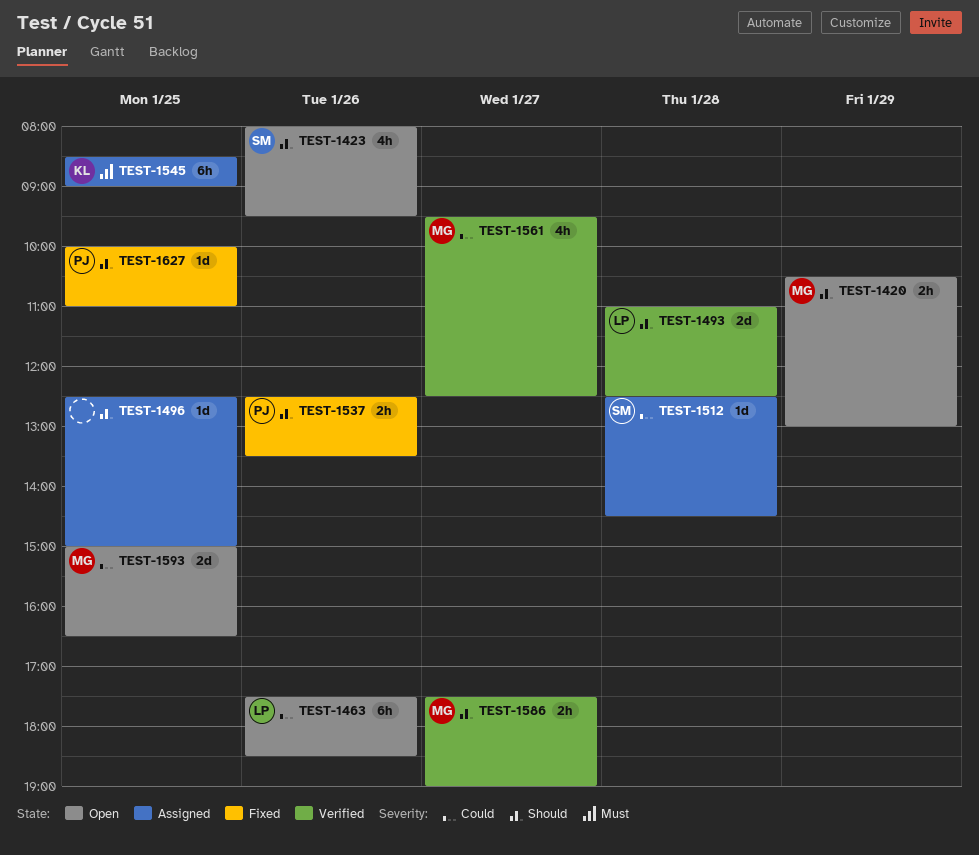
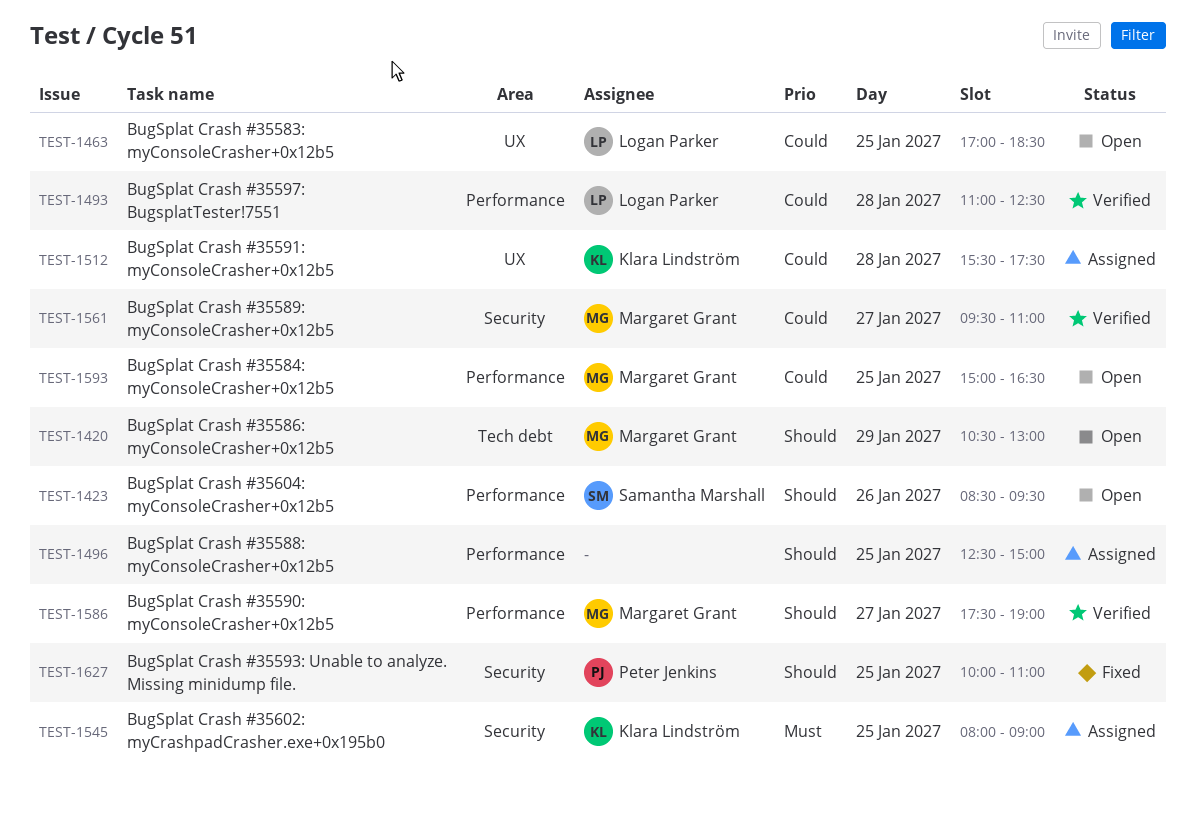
TEST-1423, begins: 08:00 -> 08:30
TEST-1463, day: Jan 26 -> Jan 25
TEST-1463, begins: 17:30 -> 17:00
TEST-1493, priority: Should -> Could
TEST-1512, owner: Samantha Marshall -> Klara Lindström
TEST-1512, begins: 12:30 -> 15:30
TEST-1512, ends: 14:30 -> 17:30
TEST-1537: present -> none
TEST-1545, begins: 08:30 -> 08:00
TEST-1561, ends: 12:30 -> 11:00

